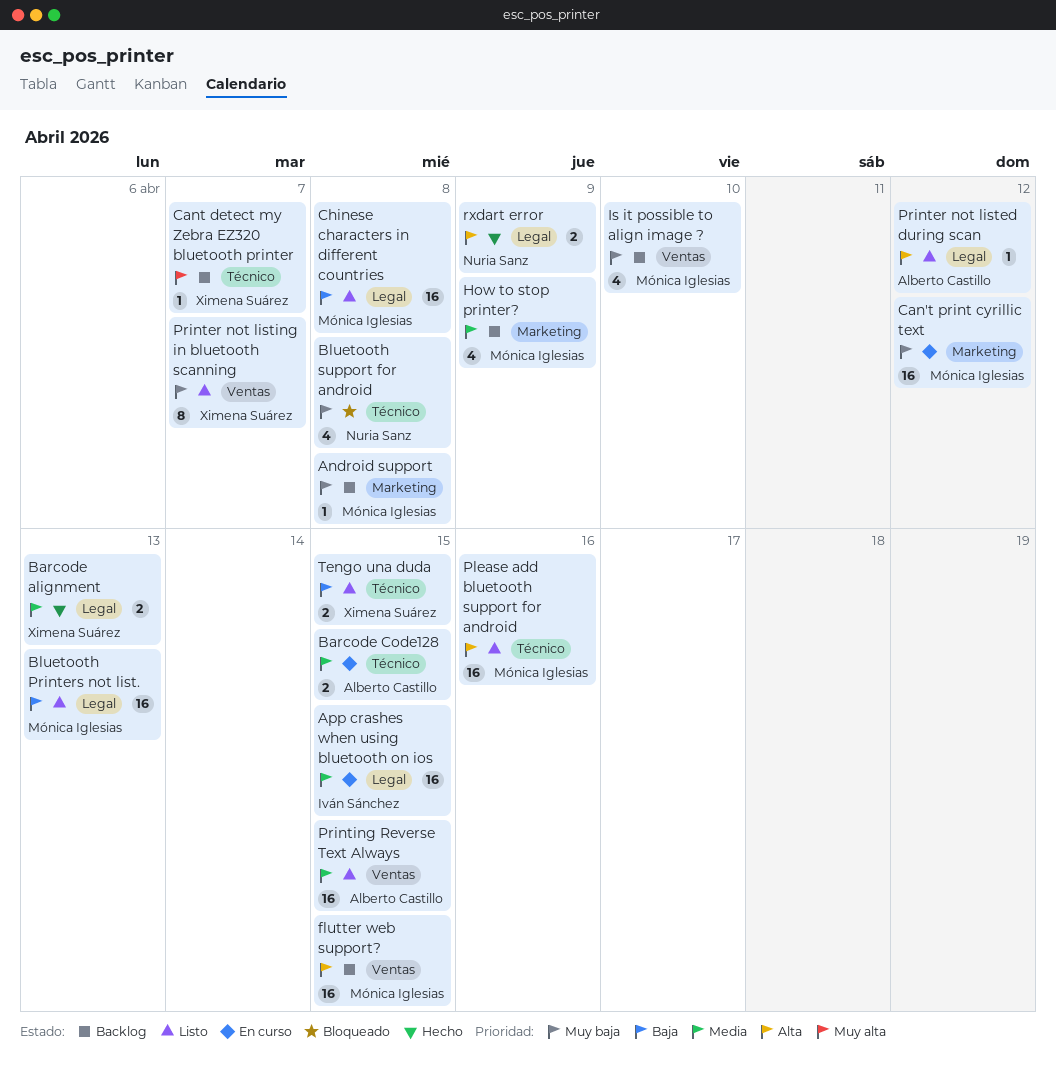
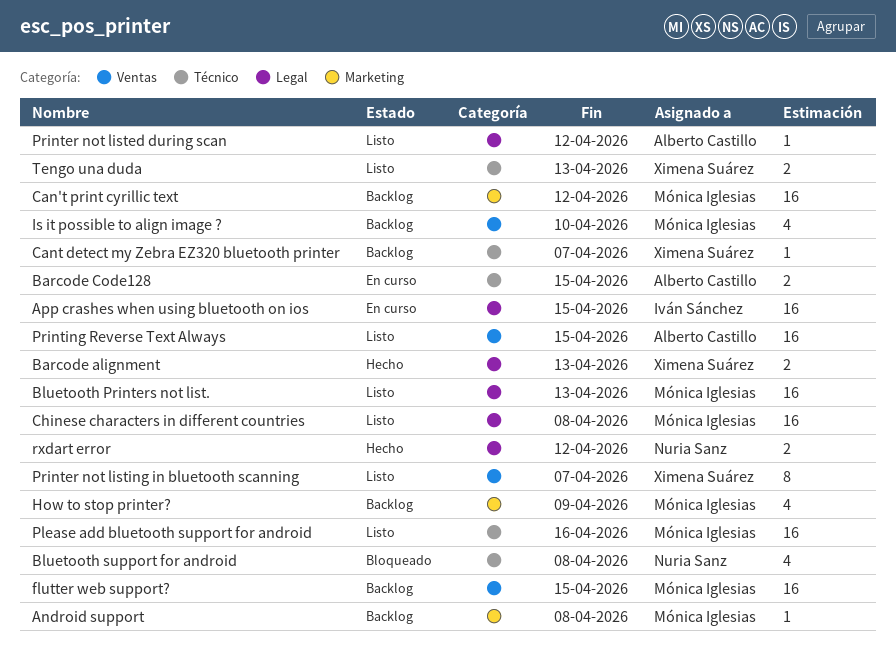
Can't print cyrillic text, status: En curso -> Backlog
rxdart error, due: Apr 9 -> Apr 12
Tengo una duda, due: Apr 15 -> Apr 13

